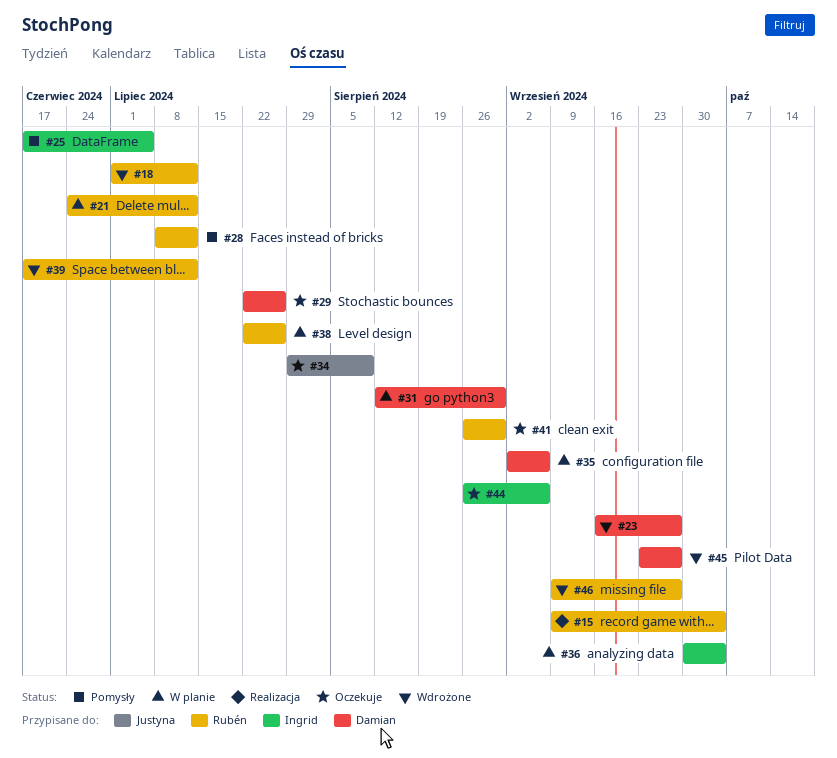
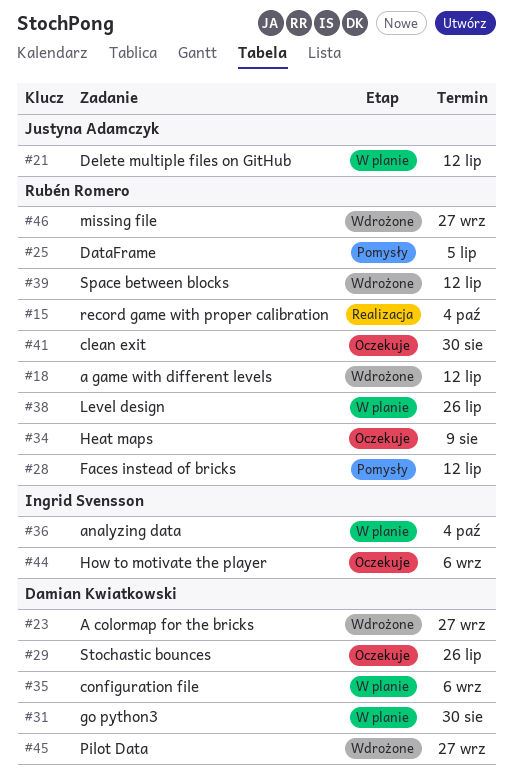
#21, owner: Rubén Romero -> Justyna Adamczyk
#25, owner: Ingrid Svensson -> Rubén Romero
#34, owner: Justyna Adamczyk -> Rubén Romero

